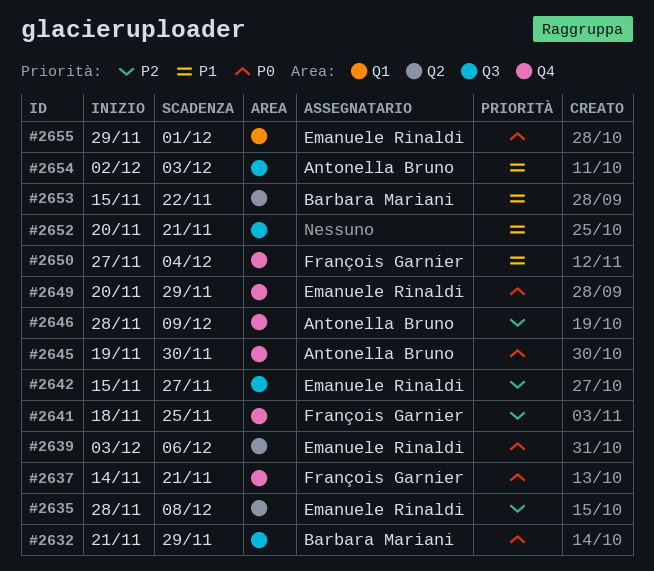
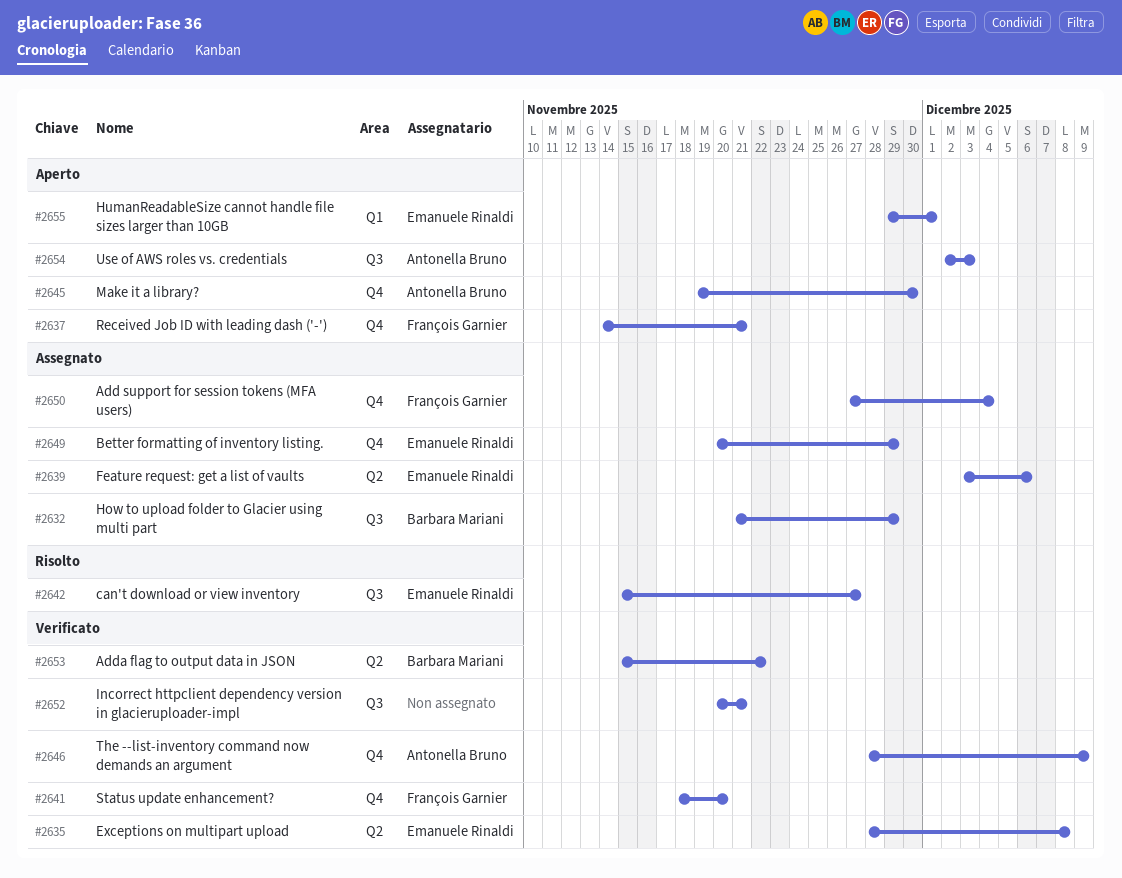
#2641, due: Nov 25 -> Nov 20

